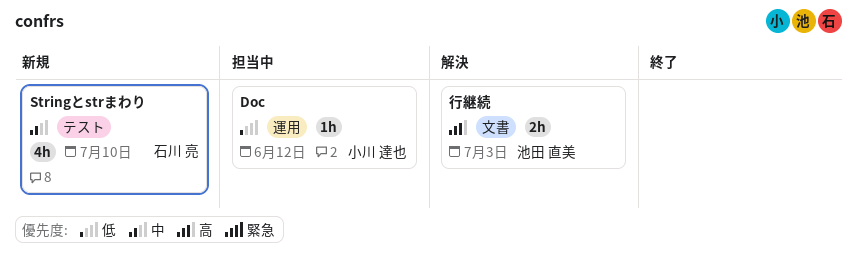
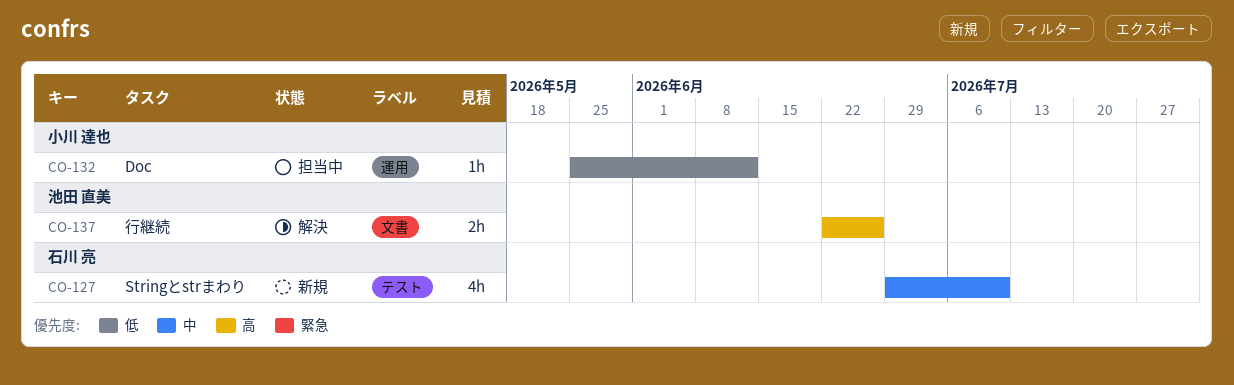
行継続, due: Jul 3 -> Jun 26

